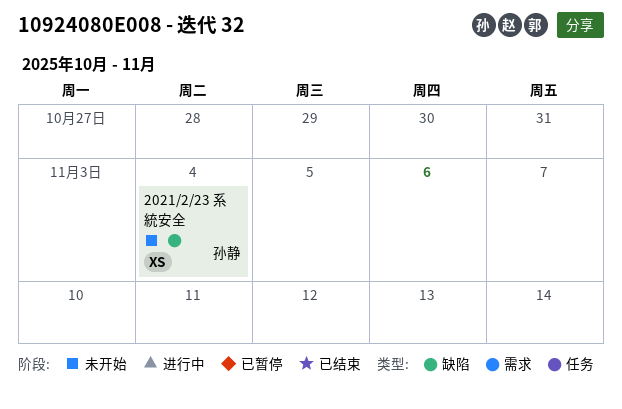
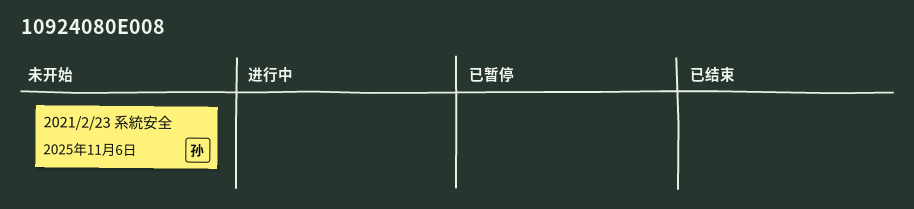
2021/2/23 系統安全, due: Nov 4 -> Nov 6

